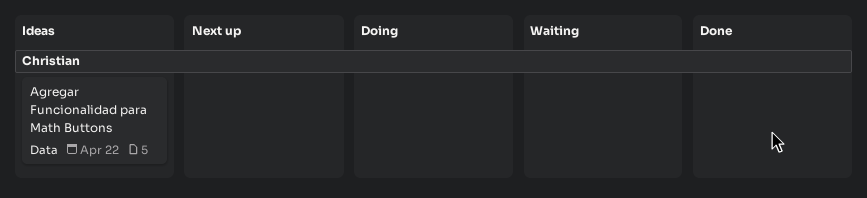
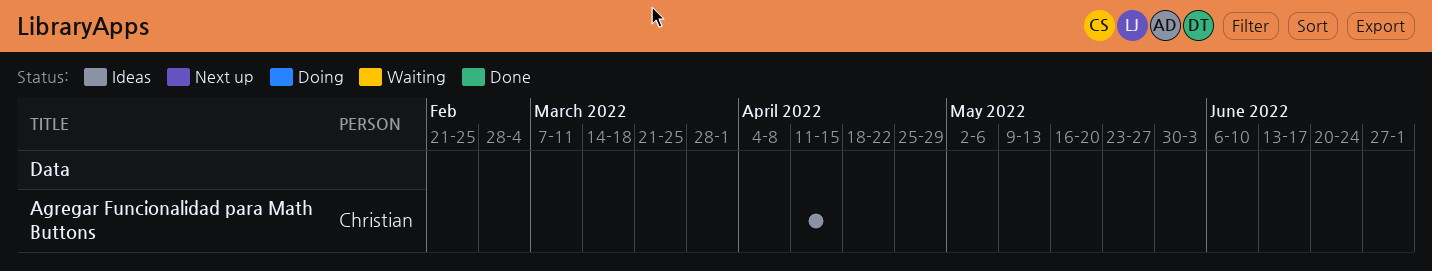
Agregar Funcionalidad para Math Buttons, due: Apr 22 -> Apr 15

